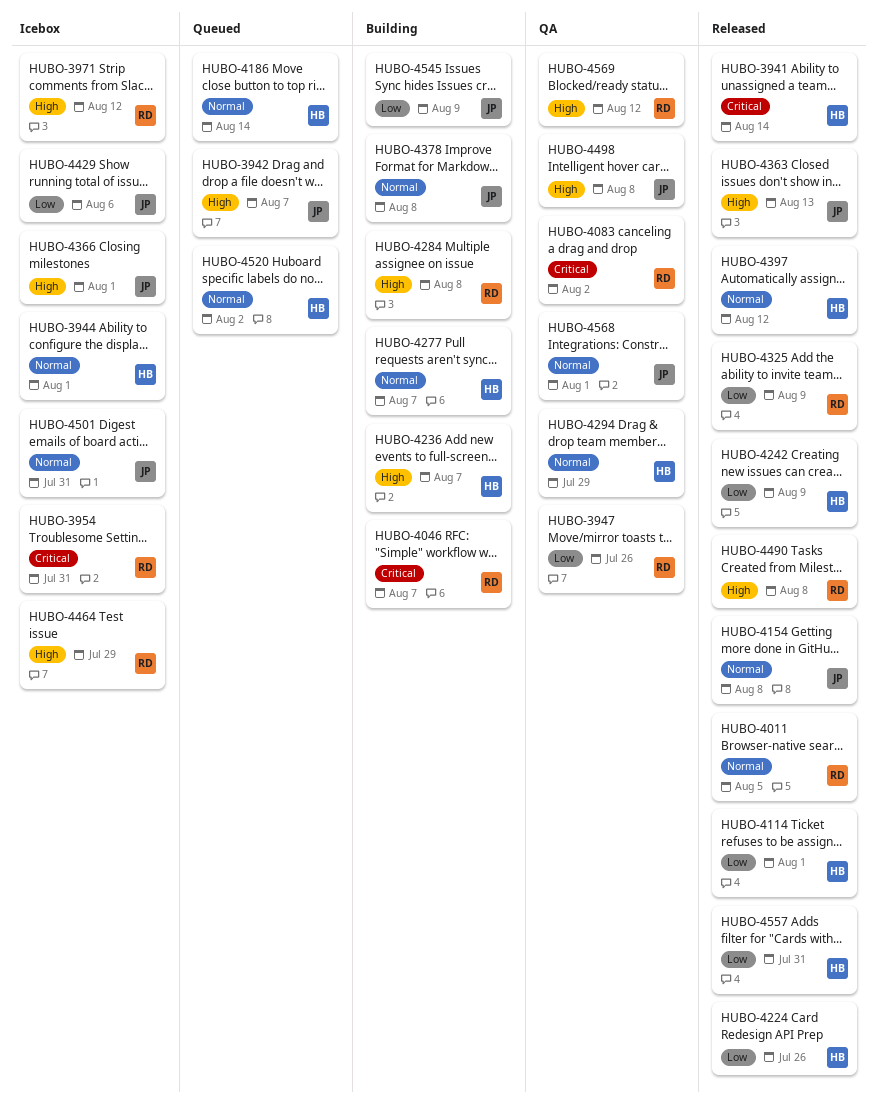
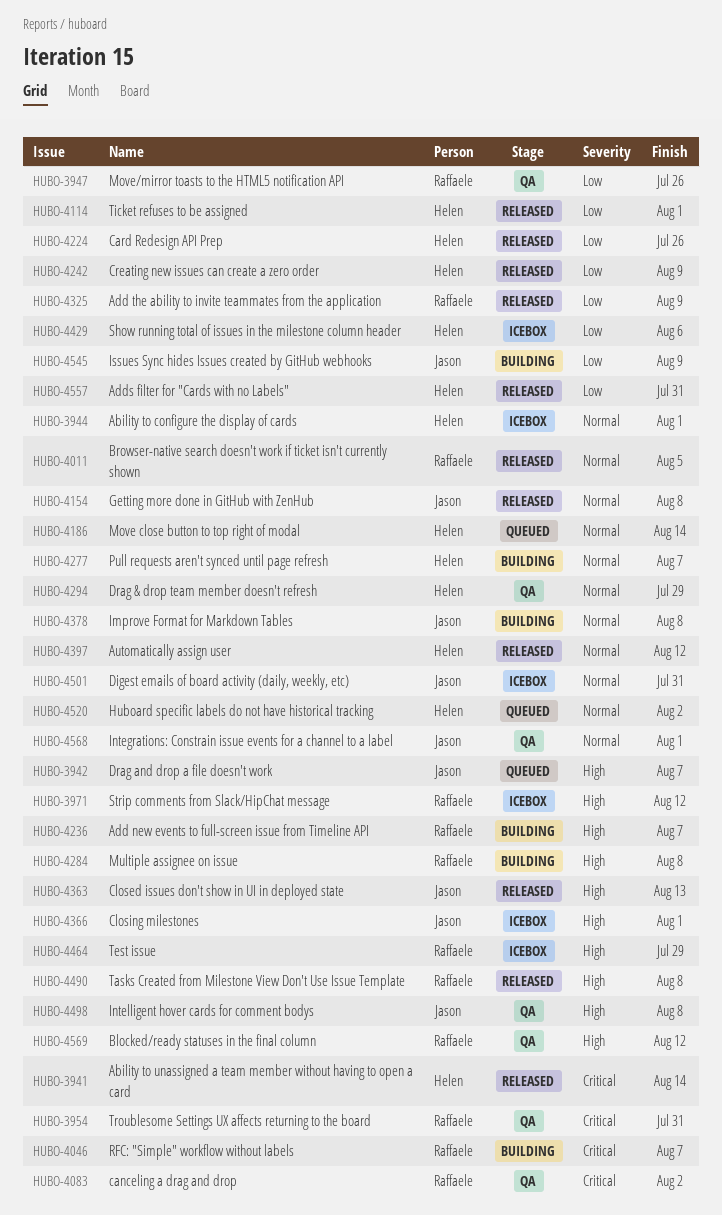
HUBO-3954, status: Icebox -> QA
HUBO-4236, owner: Helen -> Raffaele
HUBO-4429, owner: Jason -> Helen

